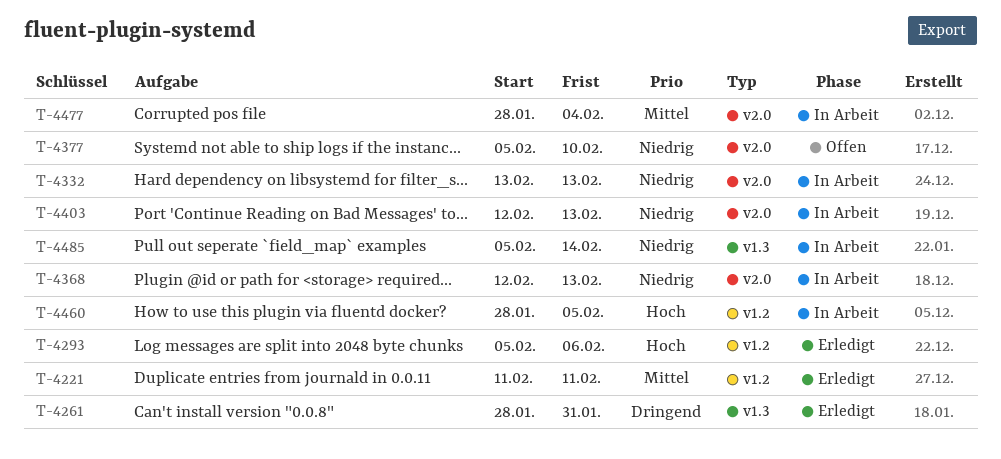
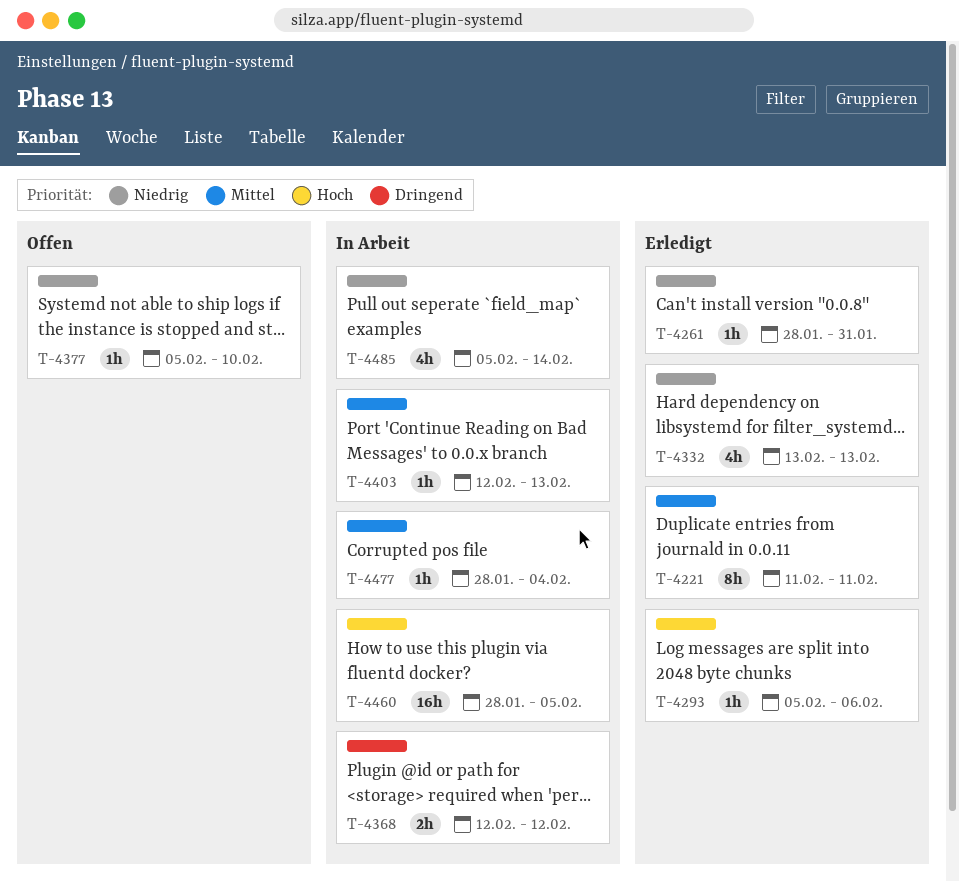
T-4261, priority: Dringend -> Niedrig
T-4332, status: In Arbeit -> Erledigt
T-4368, priority: Niedrig -> Dringend
T-4368, due: Feb 13 -> Feb 12
T-4403, priority: Niedrig -> Mittel

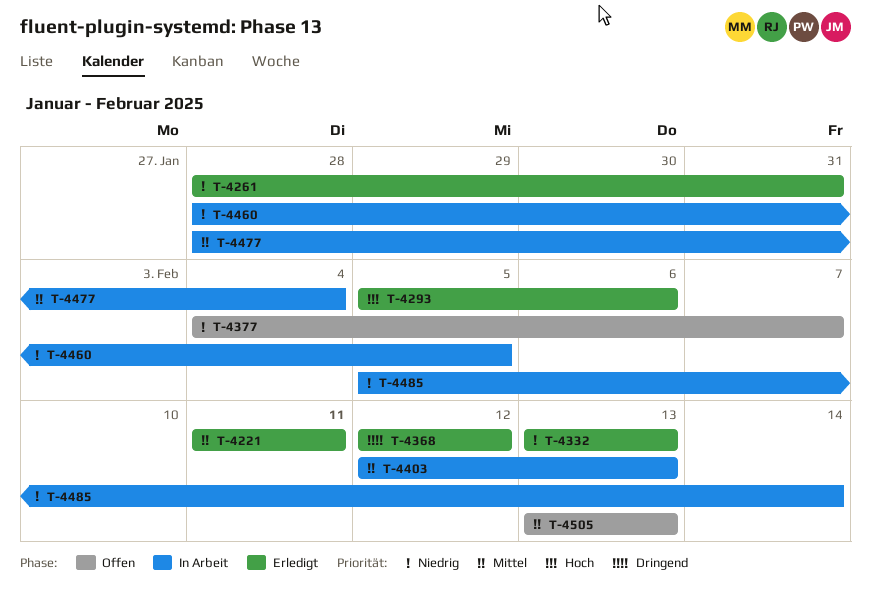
T-4368, status: In Arbeit -> Erledigt
T-4377, start: Feb 5 -> Feb 4
T-4377, due: Feb 10 -> Feb 7
T-4460, priority: Hoch -> Niedrig
T-4505: none -> present

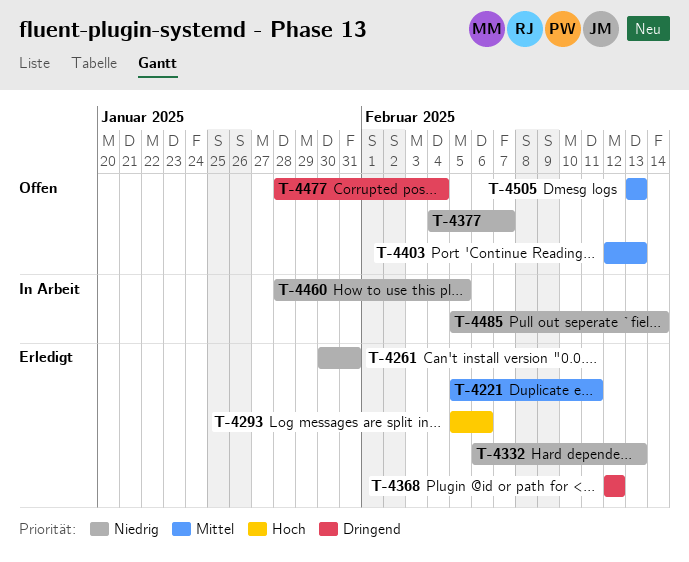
T-4221, start: Feb 11 -> Feb 5
T-4261, start: Jan 28 -> Jan 30
T-4332, start: Feb 13 -> Feb 6
T-4403, status: In Arbeit -> Offen
T-4477, status: In Arbeit -> Offen
T-4477, priority: Mittel -> Dringend

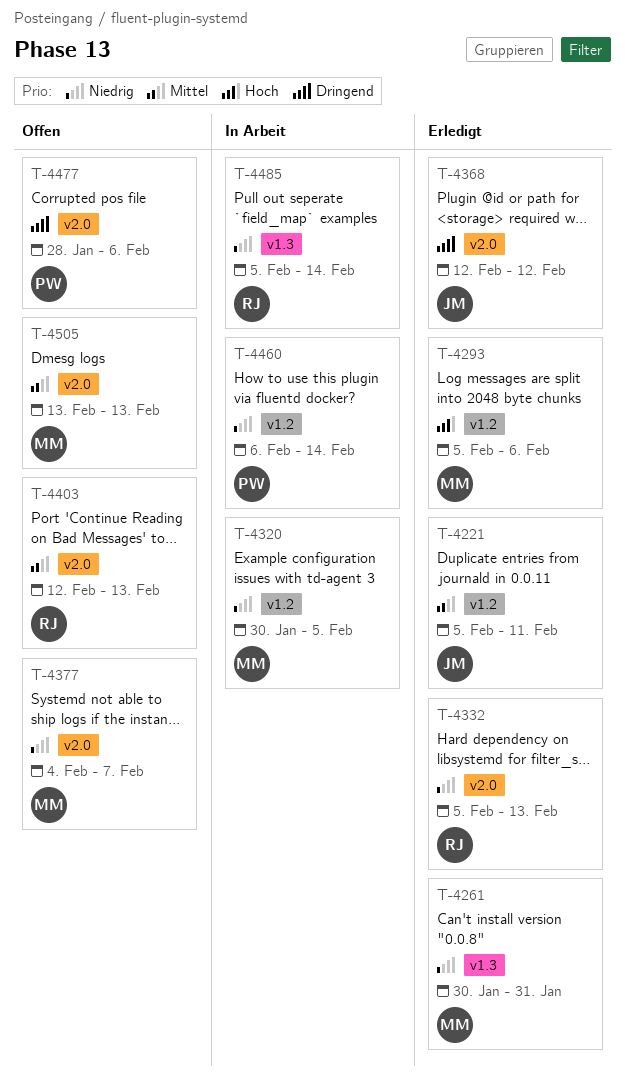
T-4320: none -> present
T-4332, start: Feb 6 -> Feb 5
T-4460, start: Jan 28 -> Feb 6
T-4460, due: Feb 5 -> Feb 14
T-4477, due: Feb 4 -> Feb 6

